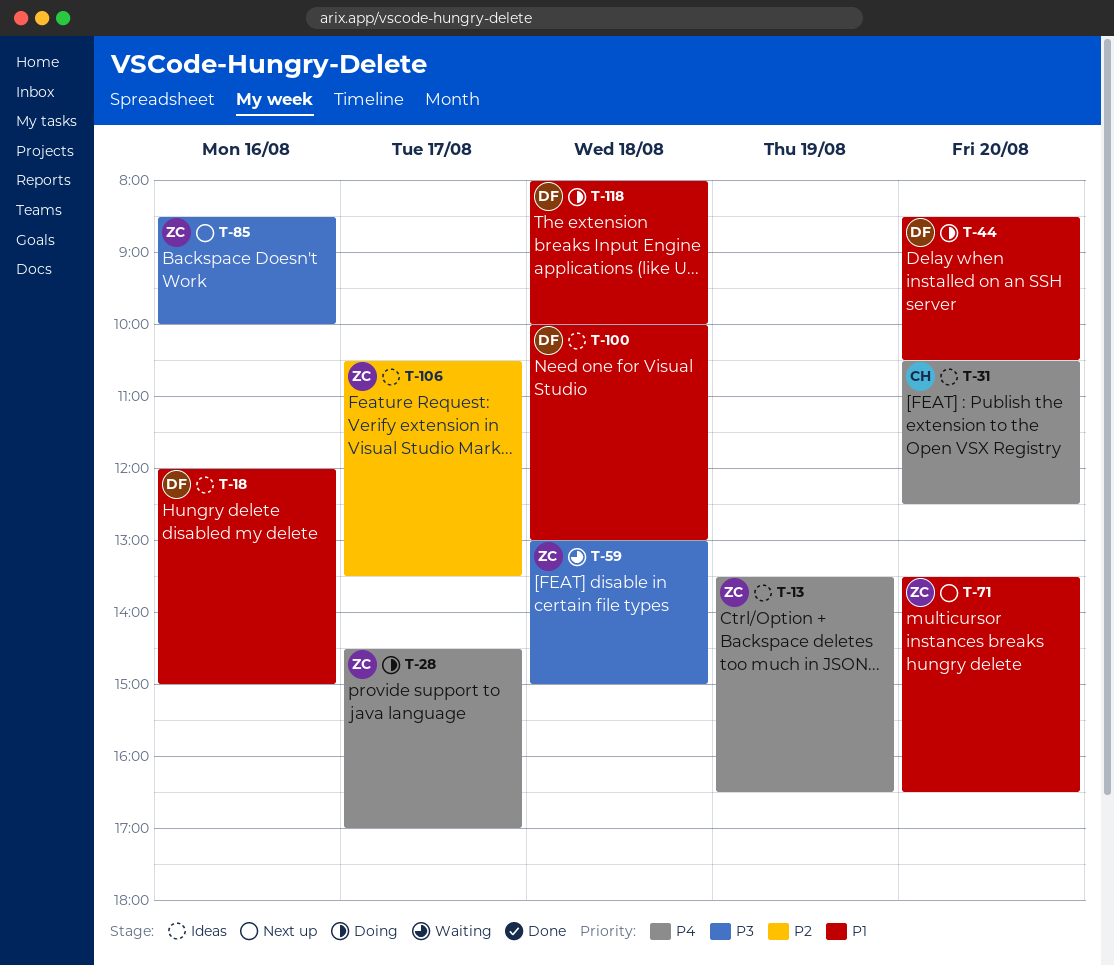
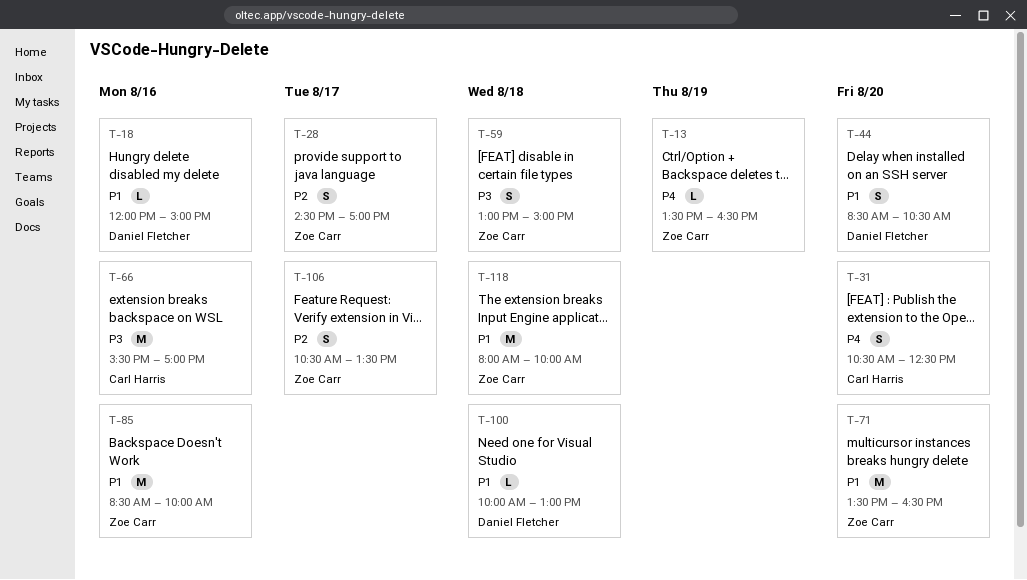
T-28, priority: P4 -> P2
T-66: none -> present
T-85, priority: P3 -> P1
T-118, owner: Daniel Fletcher -> Zoe Carr

